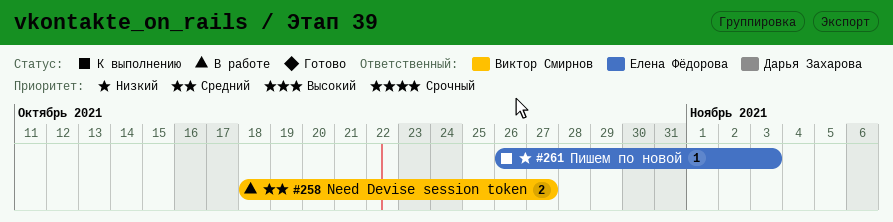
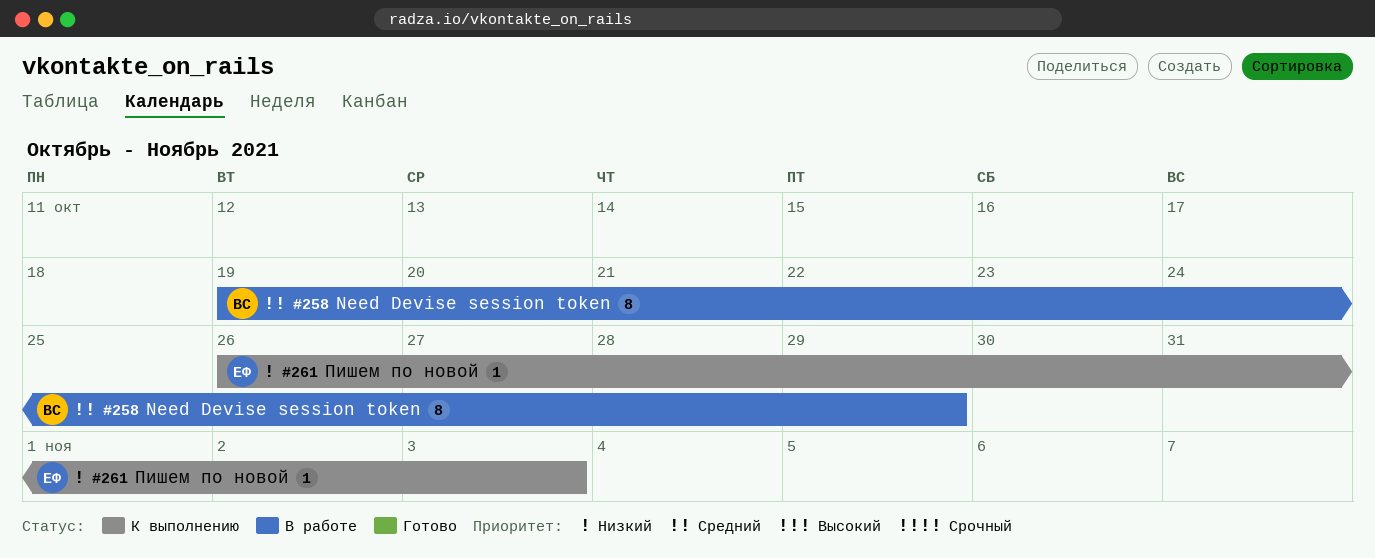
#258, estimate: 2 -> 8
#258, start: Oct 18 -> Oct 19
#258, due: Oct 27 -> Oct 29

